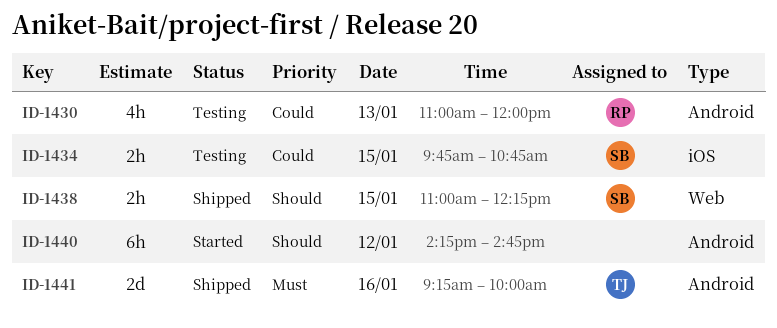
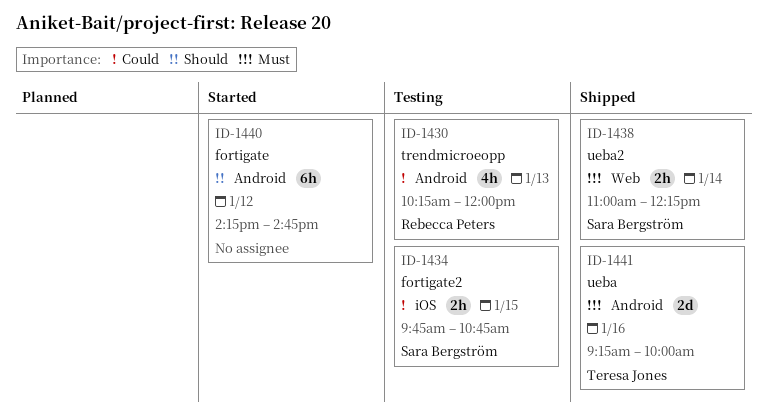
ID-1430, begins: 11:00 -> 10:15
ID-1438, priority: Should -> Must
ID-1438, day: Jan 15 -> Jan 14

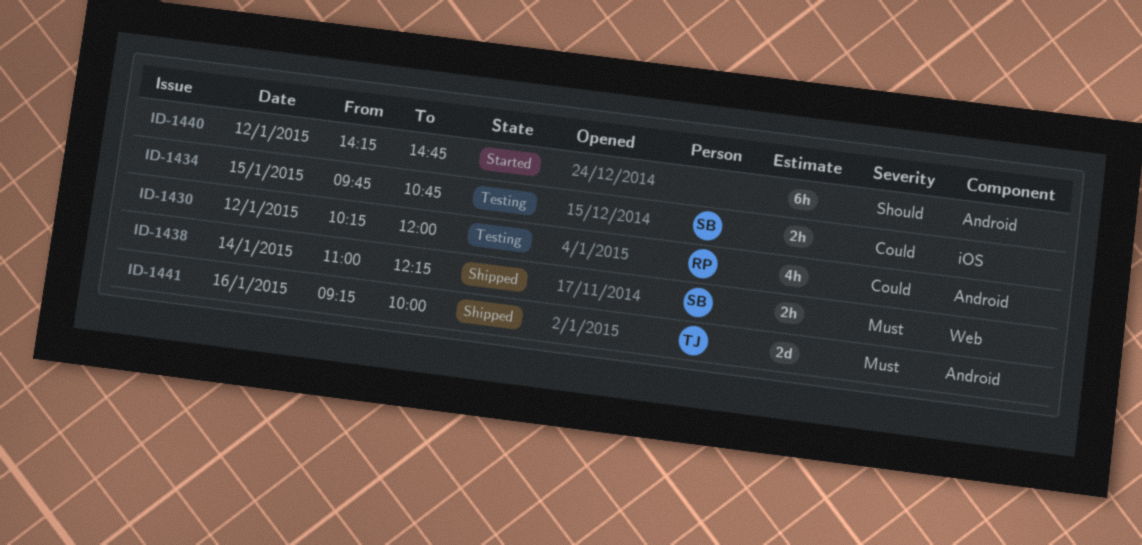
ID-1430, day: Jan 13 -> Jan 12

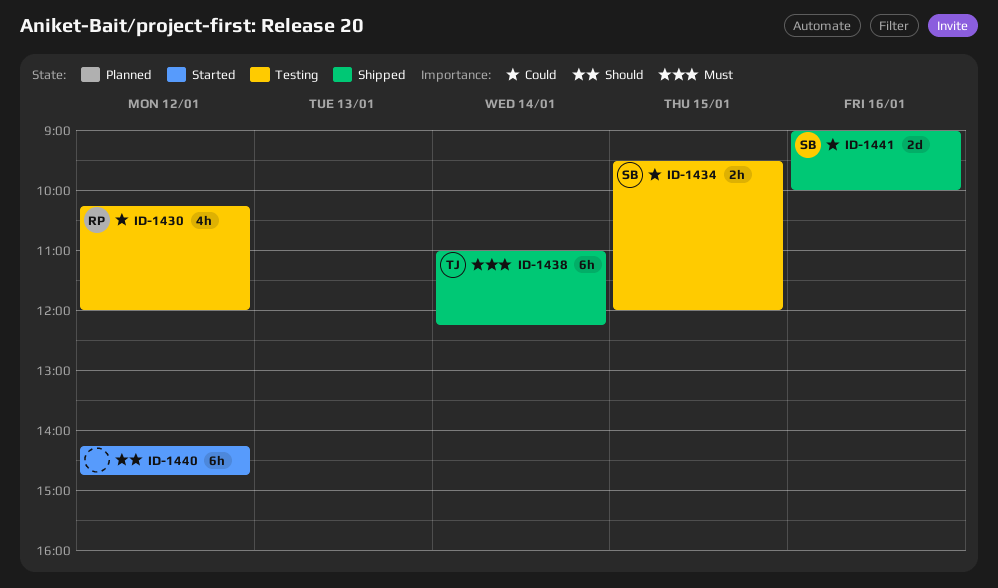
ID-1434, begins: 09:45 -> 09:30
ID-1434, ends: 10:45 -> 12:00
ID-1438, owner: SB -> TJ
ID-1438, estimate: 2h -> 6h
ID-1441, owner: TJ -> SB
ID-1441, priority: Must -> Could
ID-1441, begins: 09:15 -> 09:00

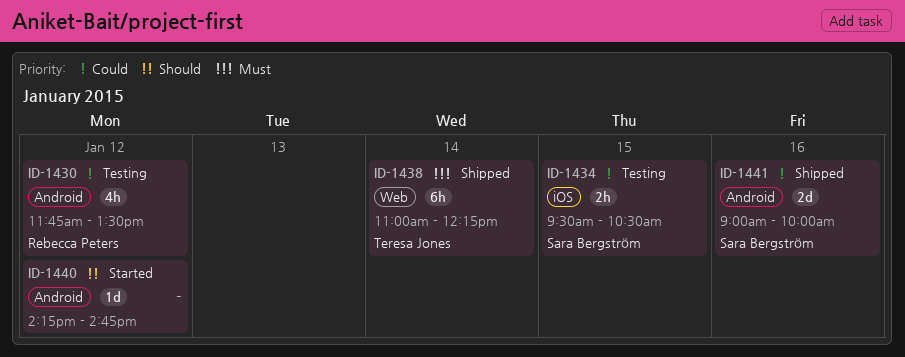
ID-1430, begins: 10:15 -> 11:45
ID-1430, ends: 12:00 -> 13:30
ID-1434, ends: 12:00 -> 10:30
ID-1440, estimate: 6h -> 1d

